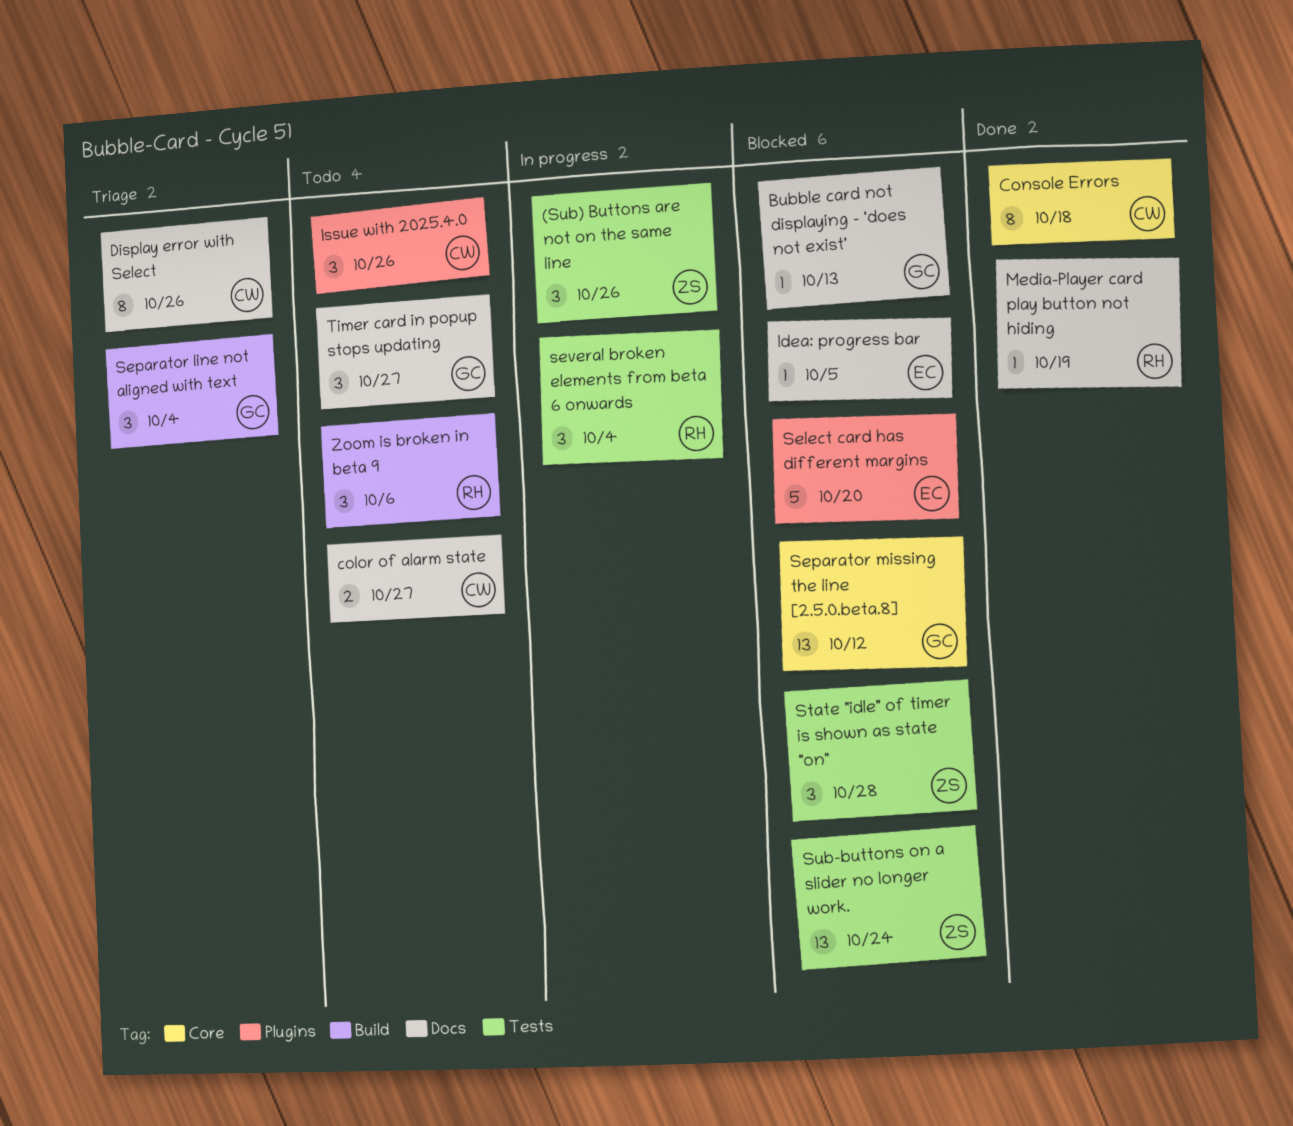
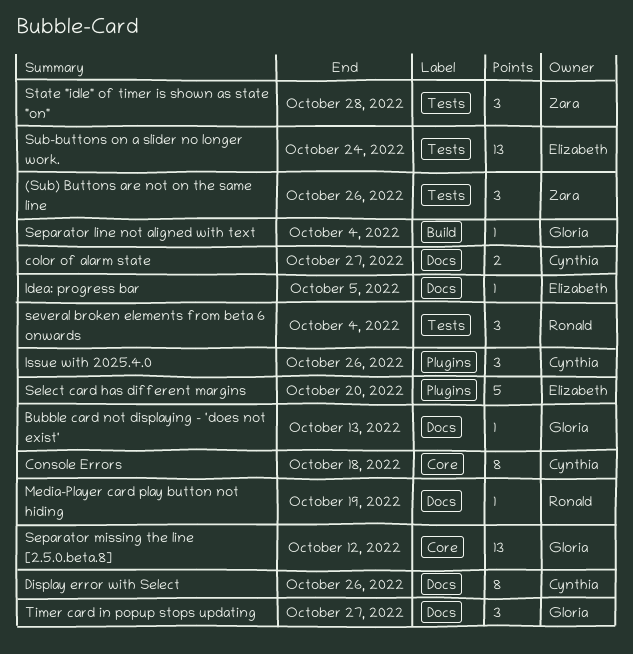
Separator line not aligned with text, estimate: 3 -> 1
Sub-buttons on a slider no longer work., owner: Zara -> Elizabeth
Zoom is broken in beta 9: present -> none

